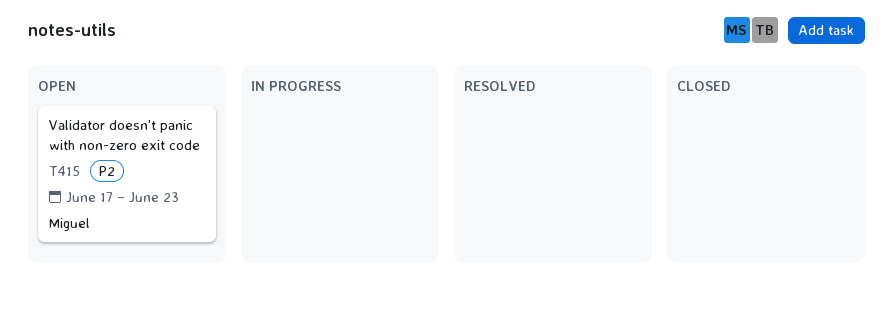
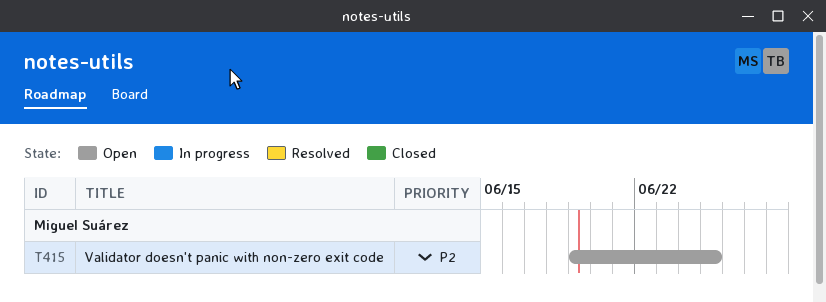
T415, start: Jun 17 -> Jun 19
T415, due: Jun 23 -> Jun 25

